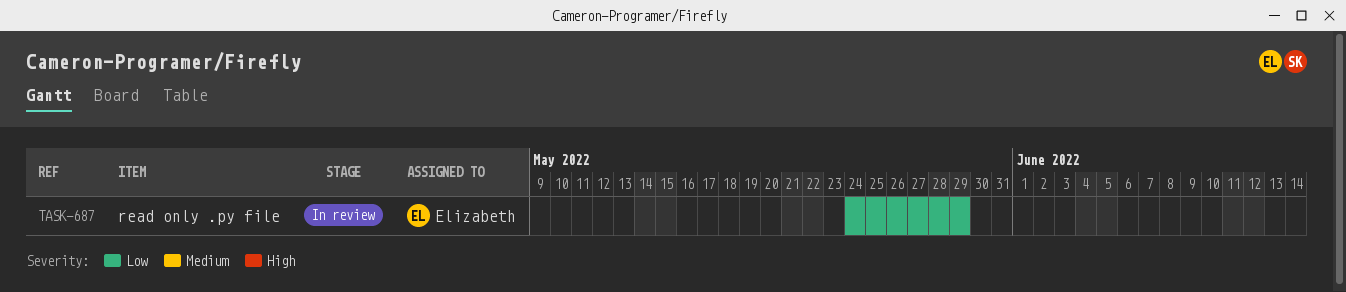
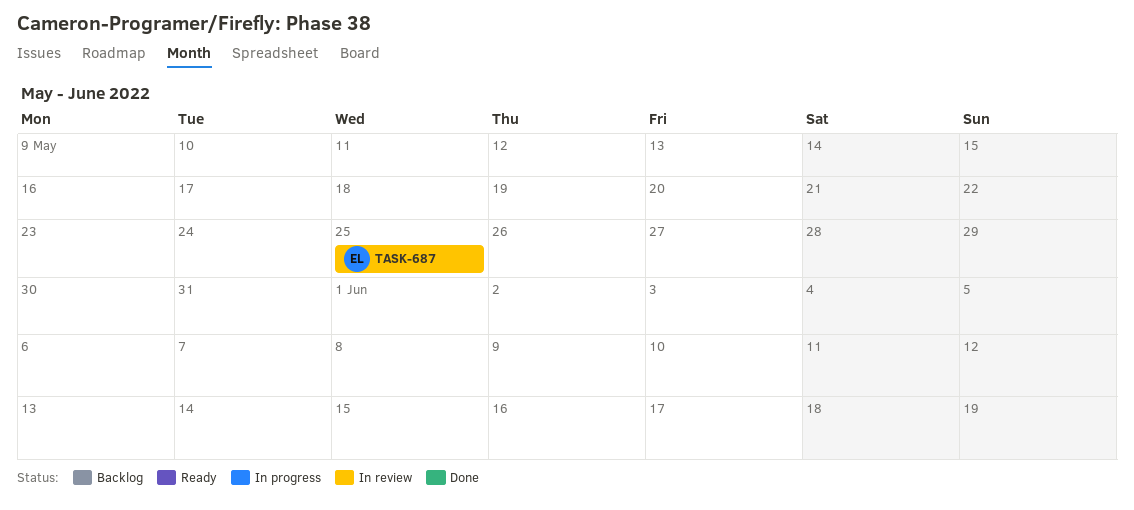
TASK-687, start: May 24 -> May 25
TASK-687, due: May 29 -> May 25

